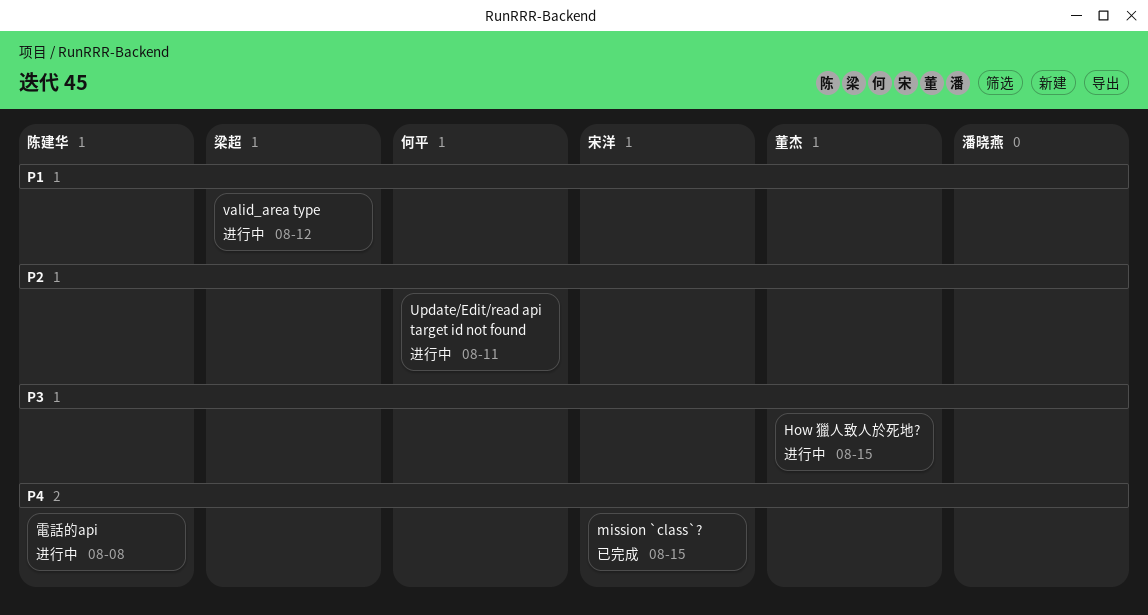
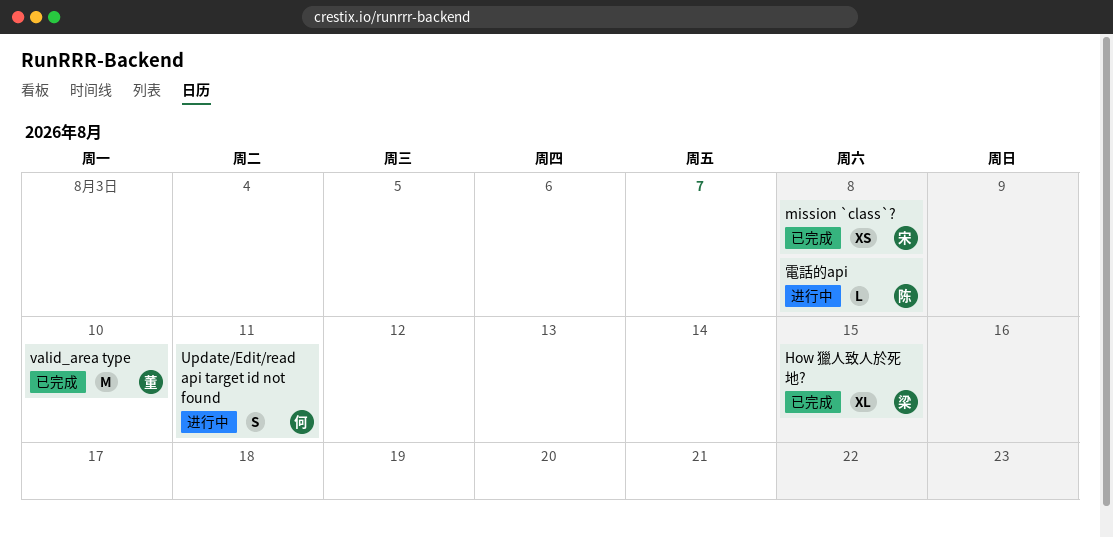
How 獵人致人於死地?, status: 进行中 -> 已完成
How 獵人致人於死地?, owner: 董杰 -> 梁超
mission `class`?, due: Aug 15 -> Aug 8
valid_area type, status: 进行中 -> 已完成
valid_area type, owner: 梁超 -> 董杰
valid_area type, due: Aug 12 -> Aug 10

